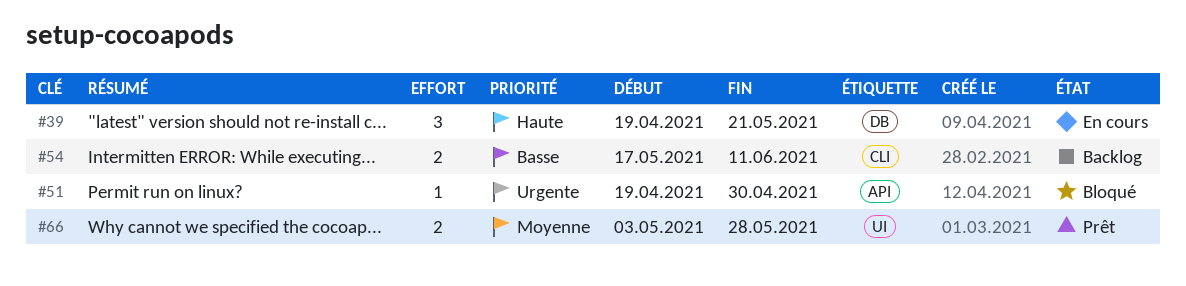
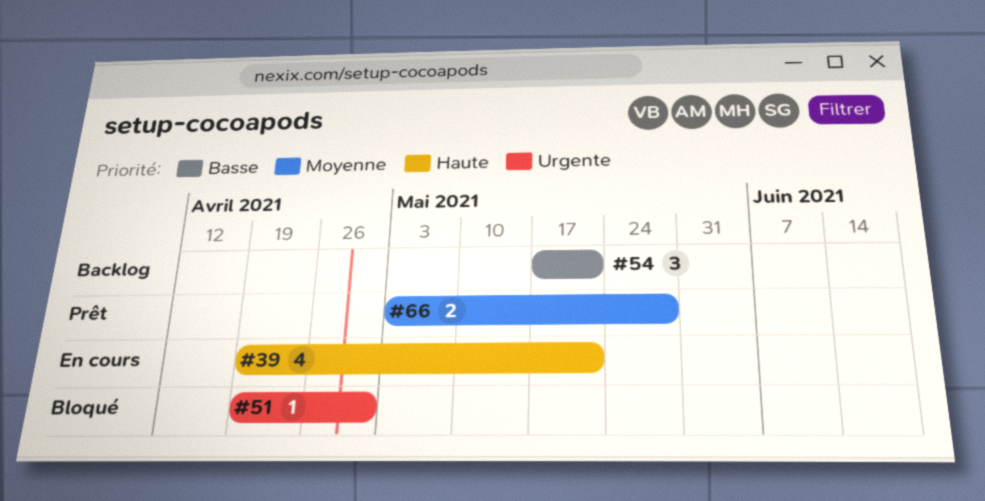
#39, estimate: 3 -> 4
#54, estimate: 2 -> 3
#54, due: Jun 11 -> May 21

